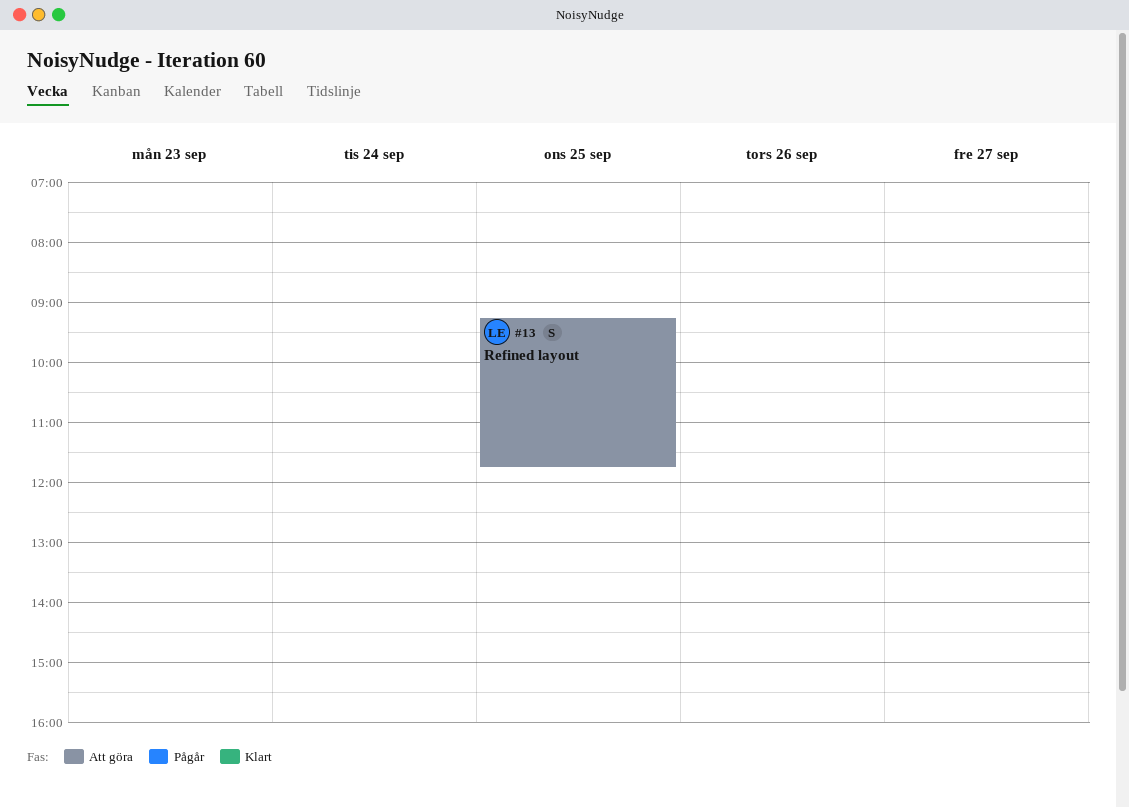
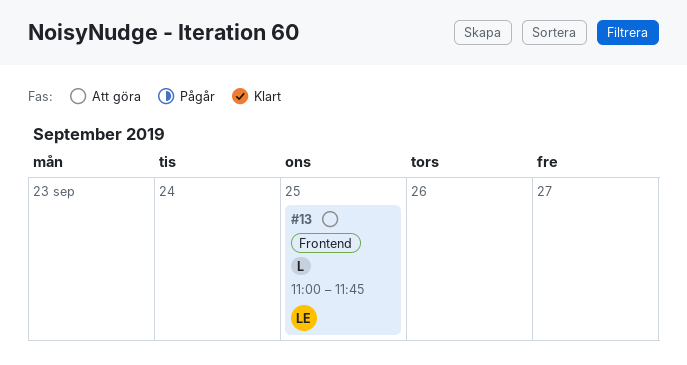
#13, estimate: S -> L
#13, begins: 09:15 -> 11:00

